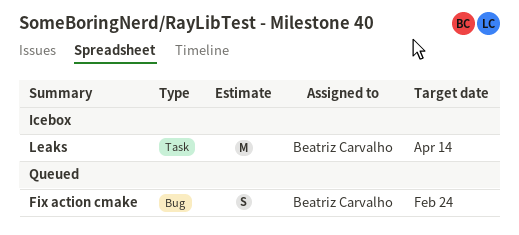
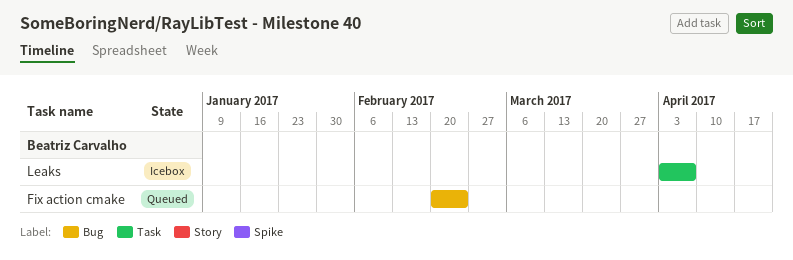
Leaks, due: Apr 14 -> Apr 7

